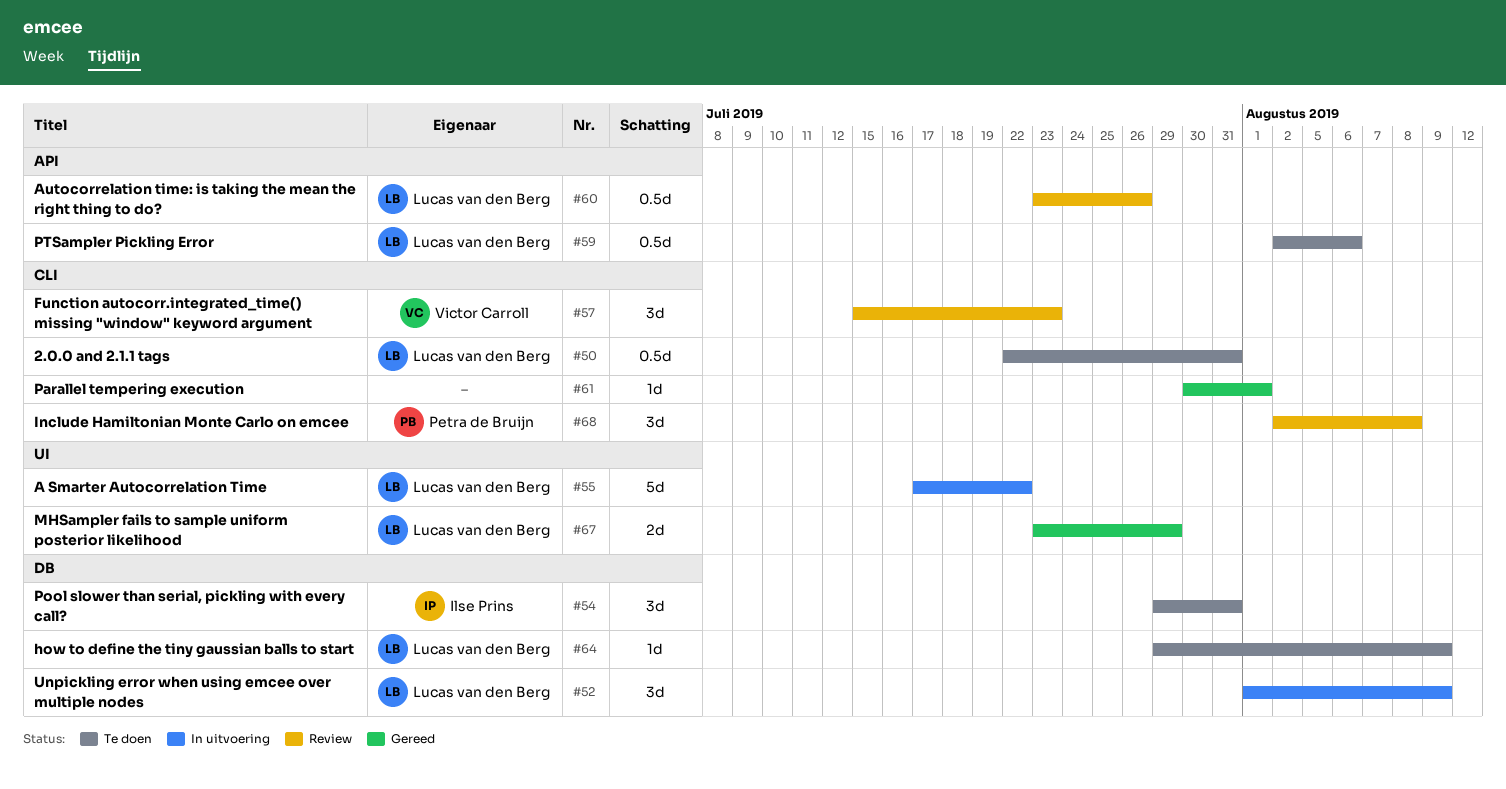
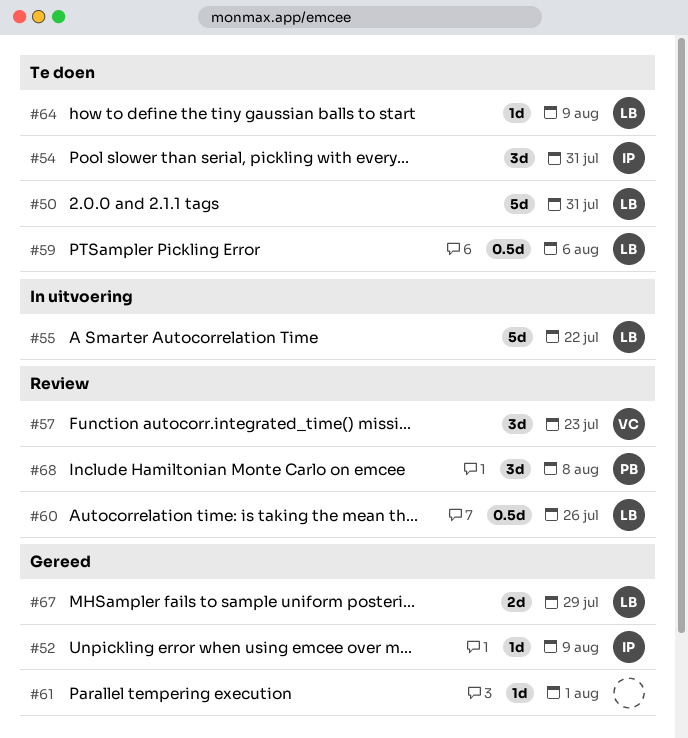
#50, estimate: 0.5d -> 5d
#52, status: In uitvoering -> Gereed
#52, owner: Lucas van den Berg -> Ilse Prins
#52, estimate: 3d -> 1d

